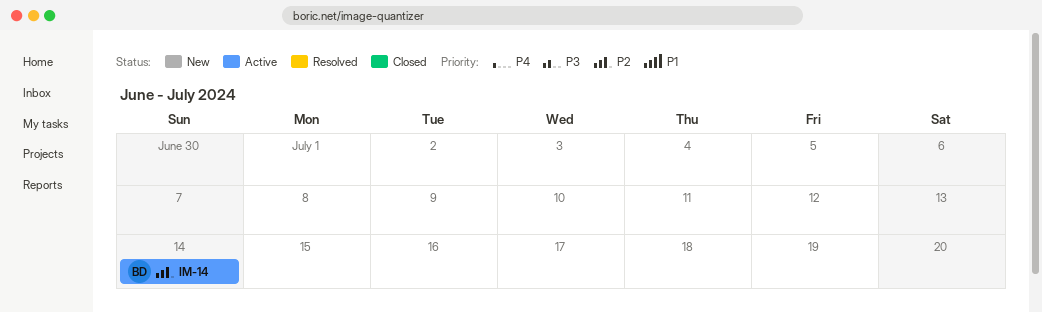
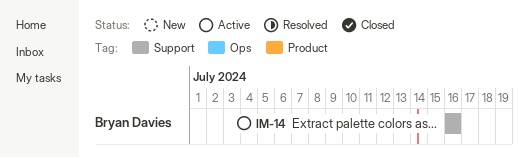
IM-14, start: Jul 14 -> Jul 16
IM-14, due: Jul 14 -> Jul 16

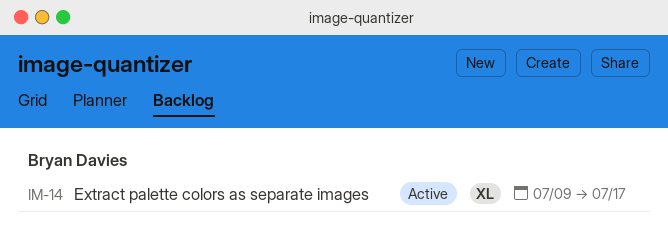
IM-14, start: Jul 16 -> Jul 9
IM-14, due: Jul 16 -> Jul 17

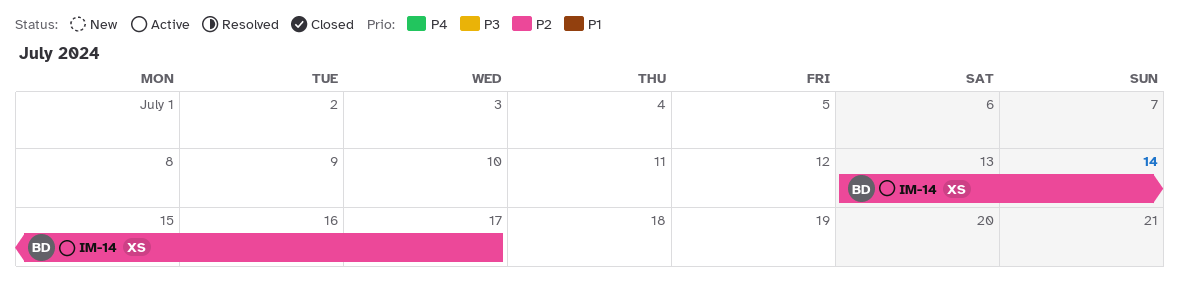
IM-14, estimate: XL -> XS
IM-14, start: Jul 9 -> Jul 13

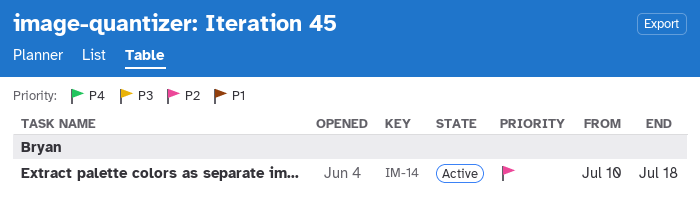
IM-14, start: Jul 13 -> Jul 10
IM-14, due: Jul 17 -> Jul 18

